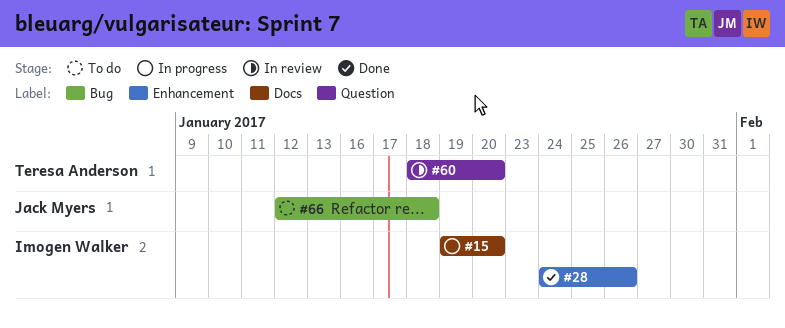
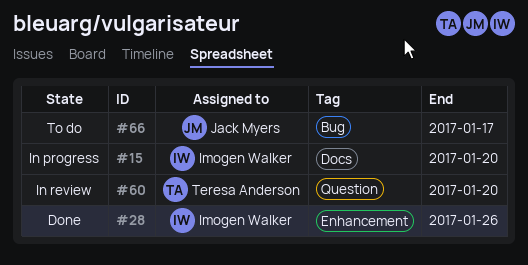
#66, due: Jan 18 -> Jan 17

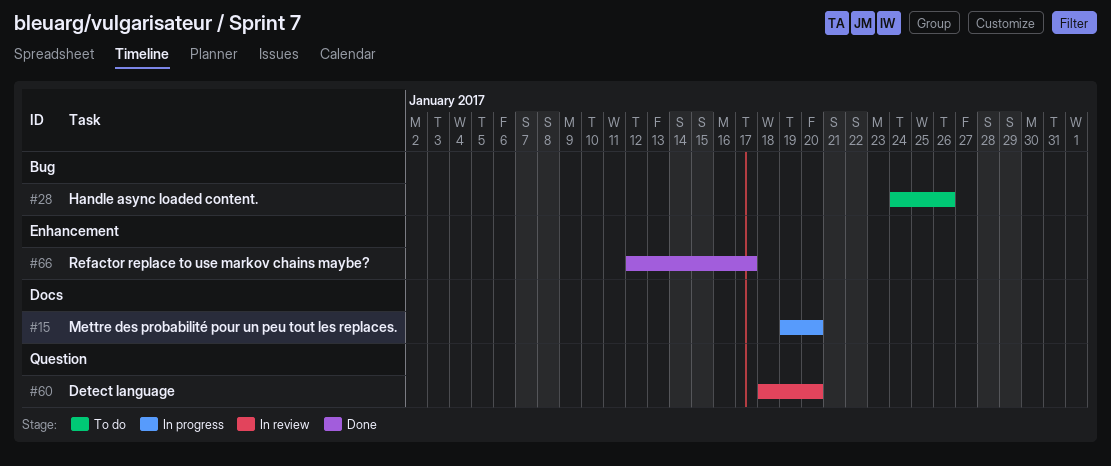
#28, status: Done -> To do
#28, label: Enhancement -> Bug
#66, status: To do -> Done
#66, label: Bug -> Enhancement

